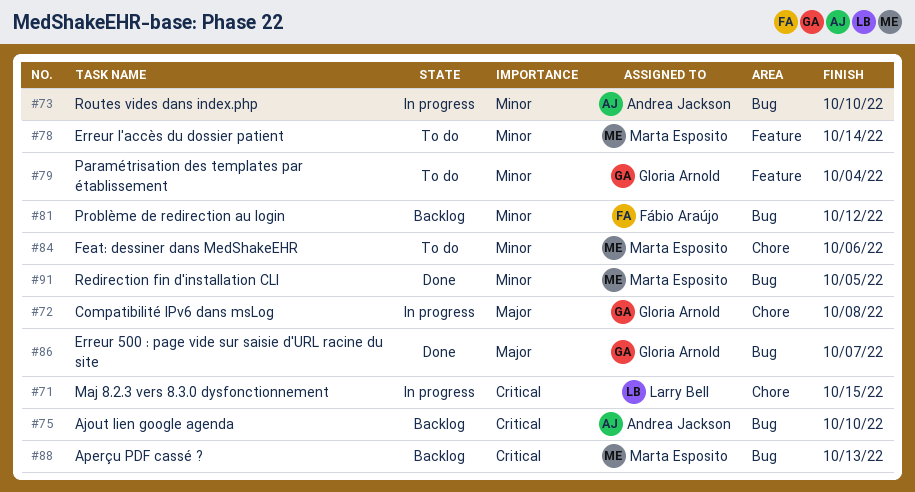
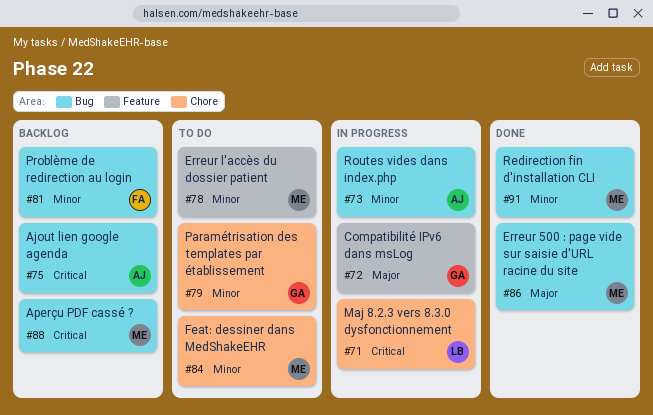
#72, label: Chore -> Feature
#79, label: Feature -> Chore
#86, owner: Gloria Arnold -> Marta Esposito

